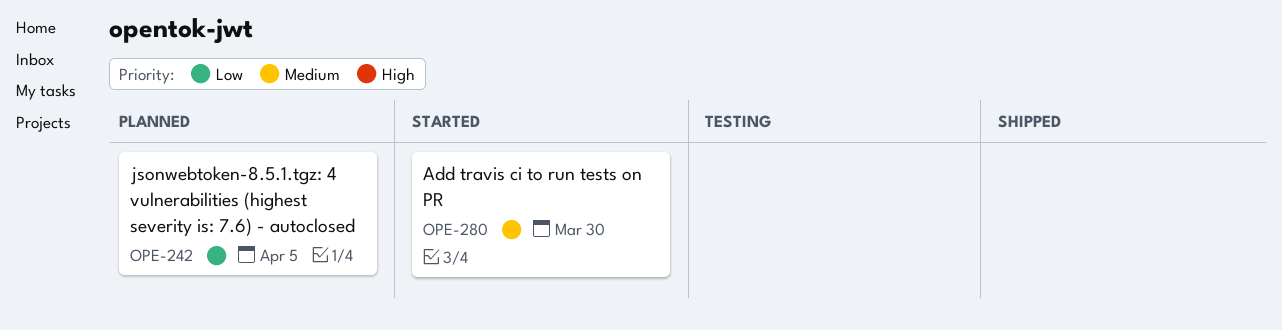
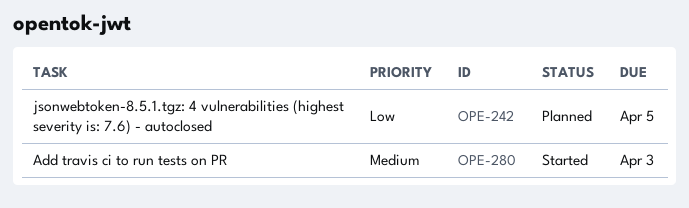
OPE-280, due: Mar 30 -> Apr 3

